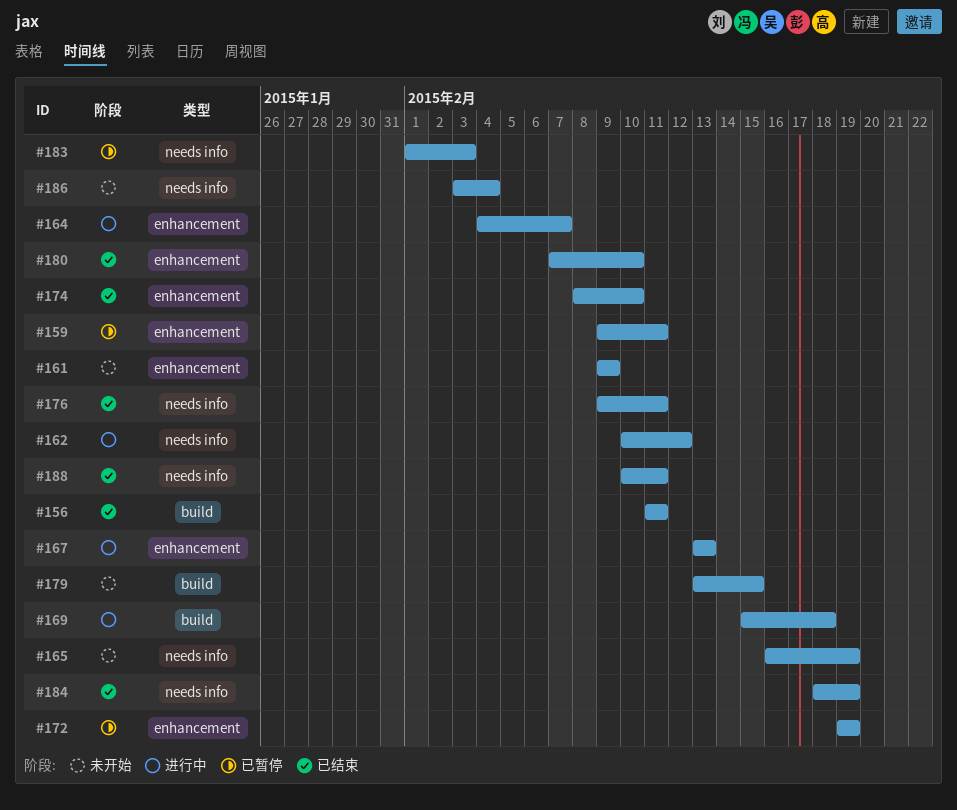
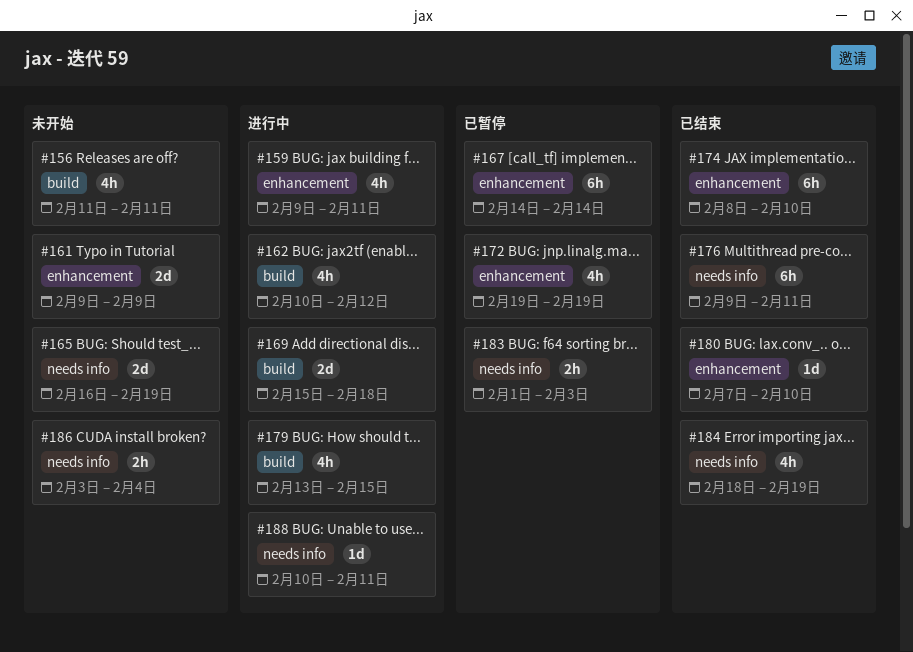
#156, status: 已结束 -> 未开始
#159, status: 已暂停 -> 进行中
#162, label: needs info -> build
#164: present -> none
#167, status: 进行中 -> 已暂停
#167, start: Feb 13 -> Feb 14
#167, due: Feb 13 -> Feb 14
#179, status: 未开始 -> 进行中
#188, status: 已结束 -> 进行中

